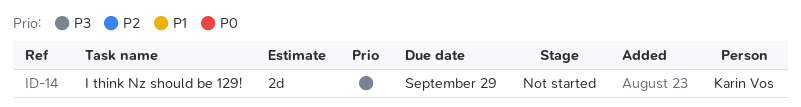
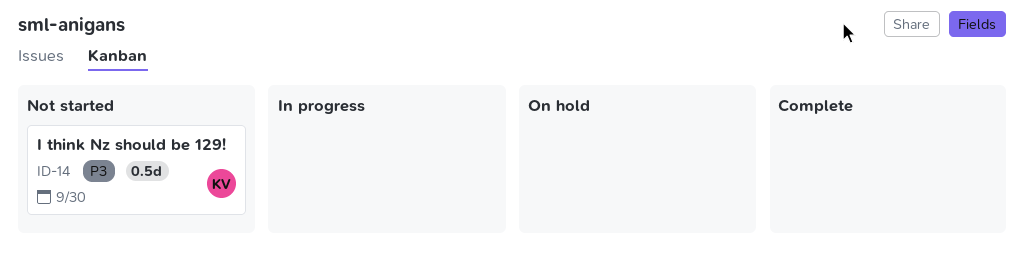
ID-14, estimate: 2d -> 0.5d
ID-14, due: Sep 29 -> Sep 30

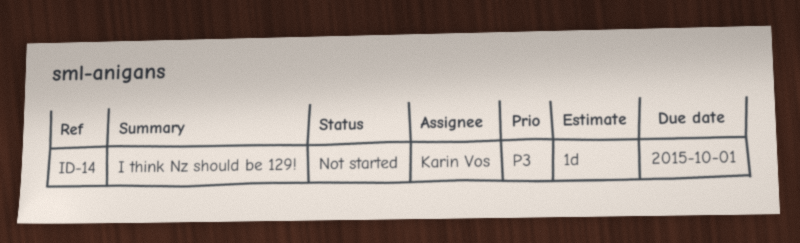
ID-14, estimate: 0.5d -> 1d
ID-14, due: Sep 30 -> Oct 1

